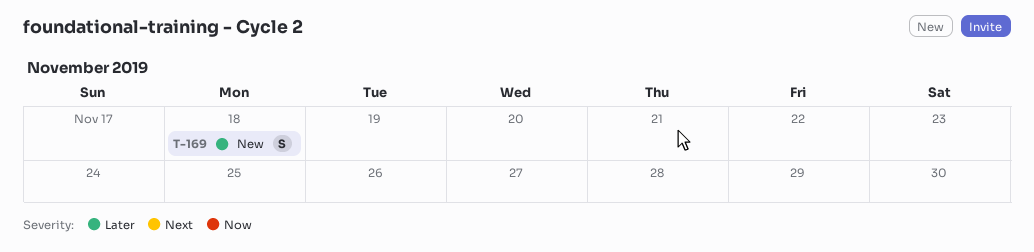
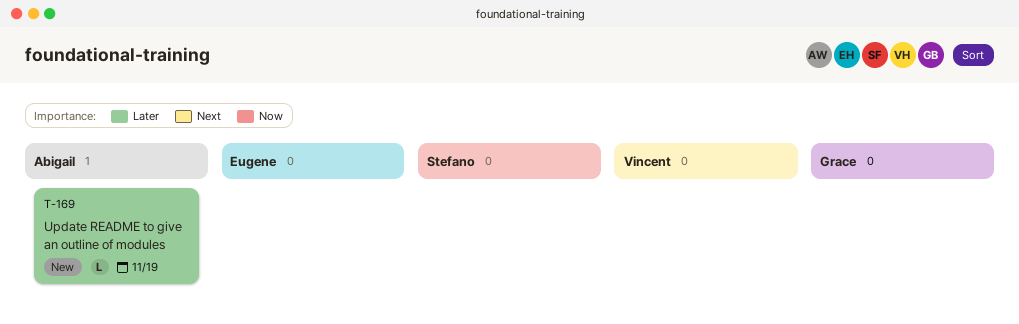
T-169, estimate: S -> L
T-169, due: Nov 18 -> Nov 19

